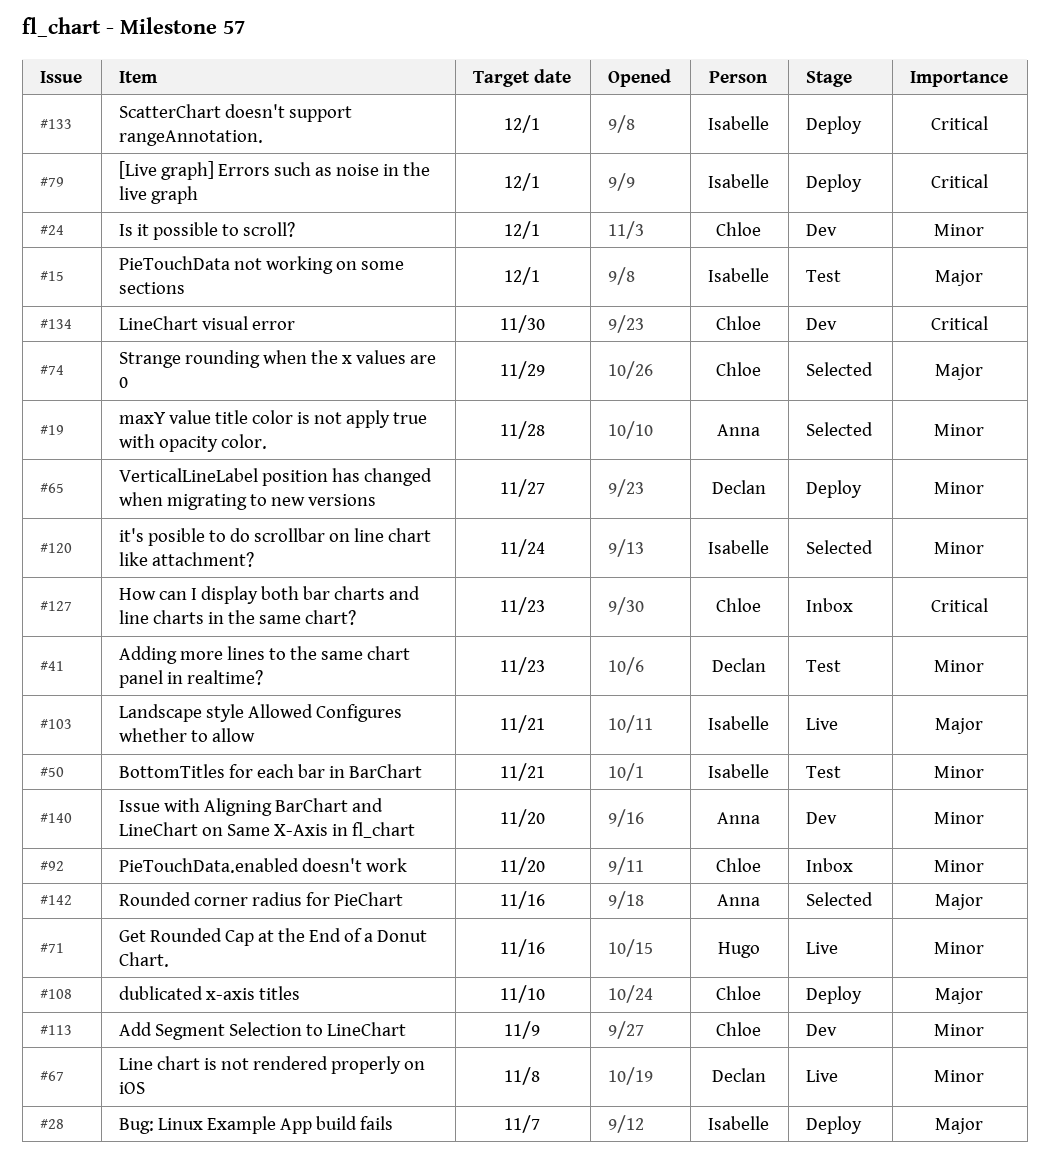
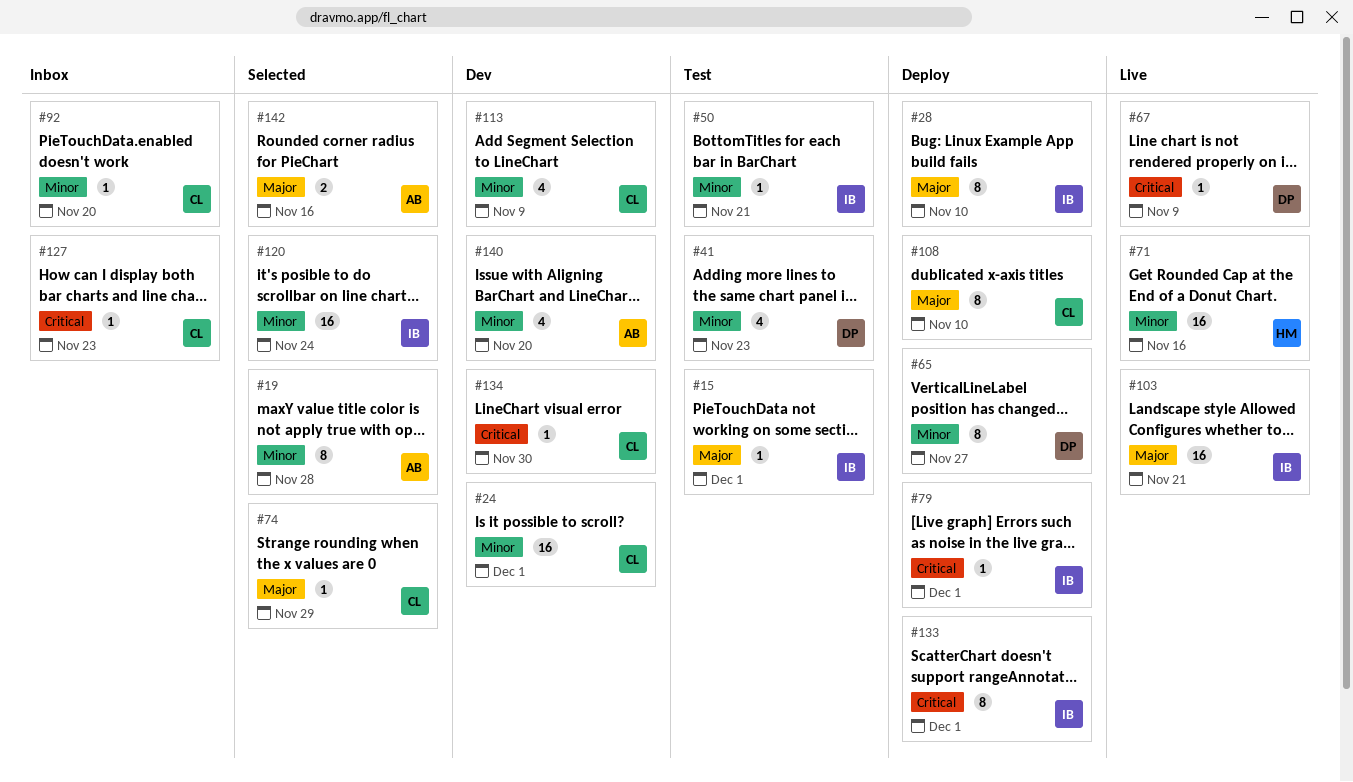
#28, due: Nov 7 -> Nov 10
#67, priority: Minor -> Critical
#67, due: Nov 8 -> Nov 9

